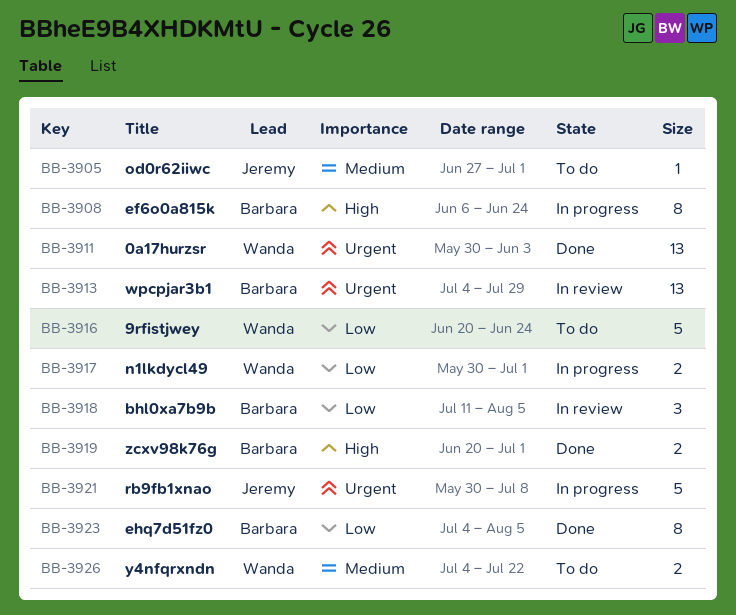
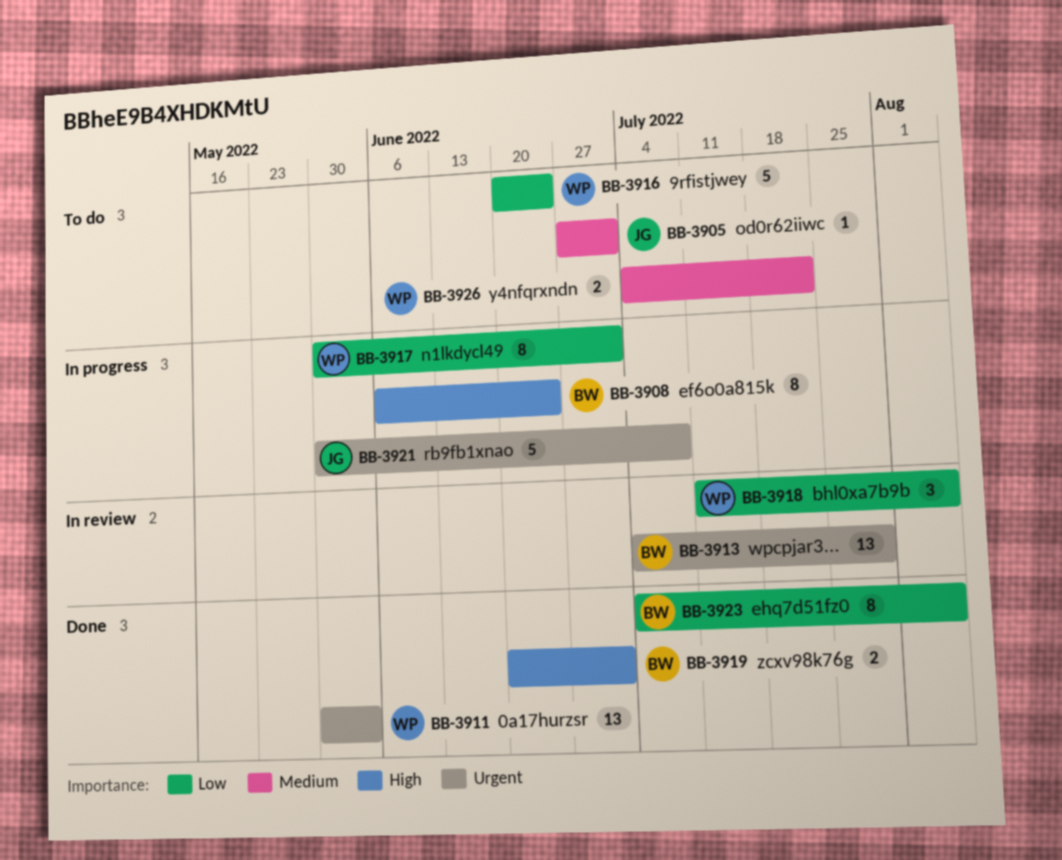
BB-3917, estimate: 2 -> 8
BB-3918, owner: Barbara -> Wanda

